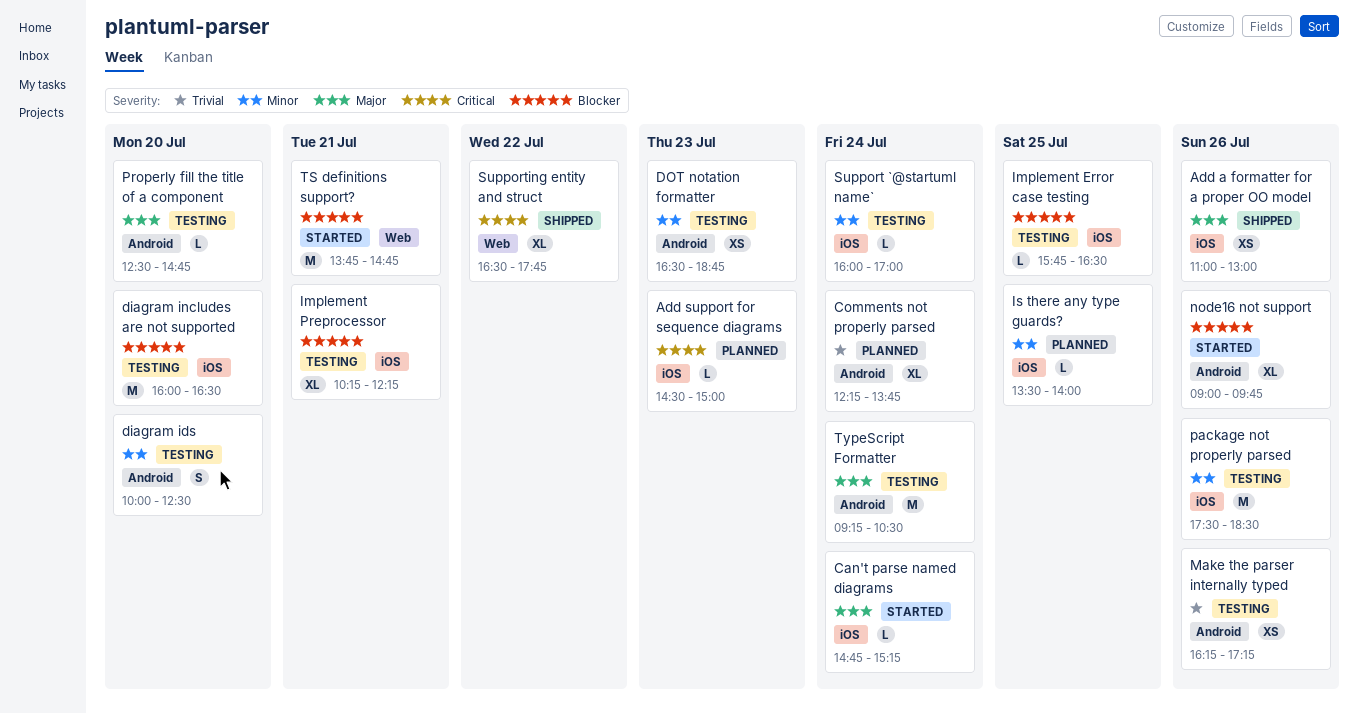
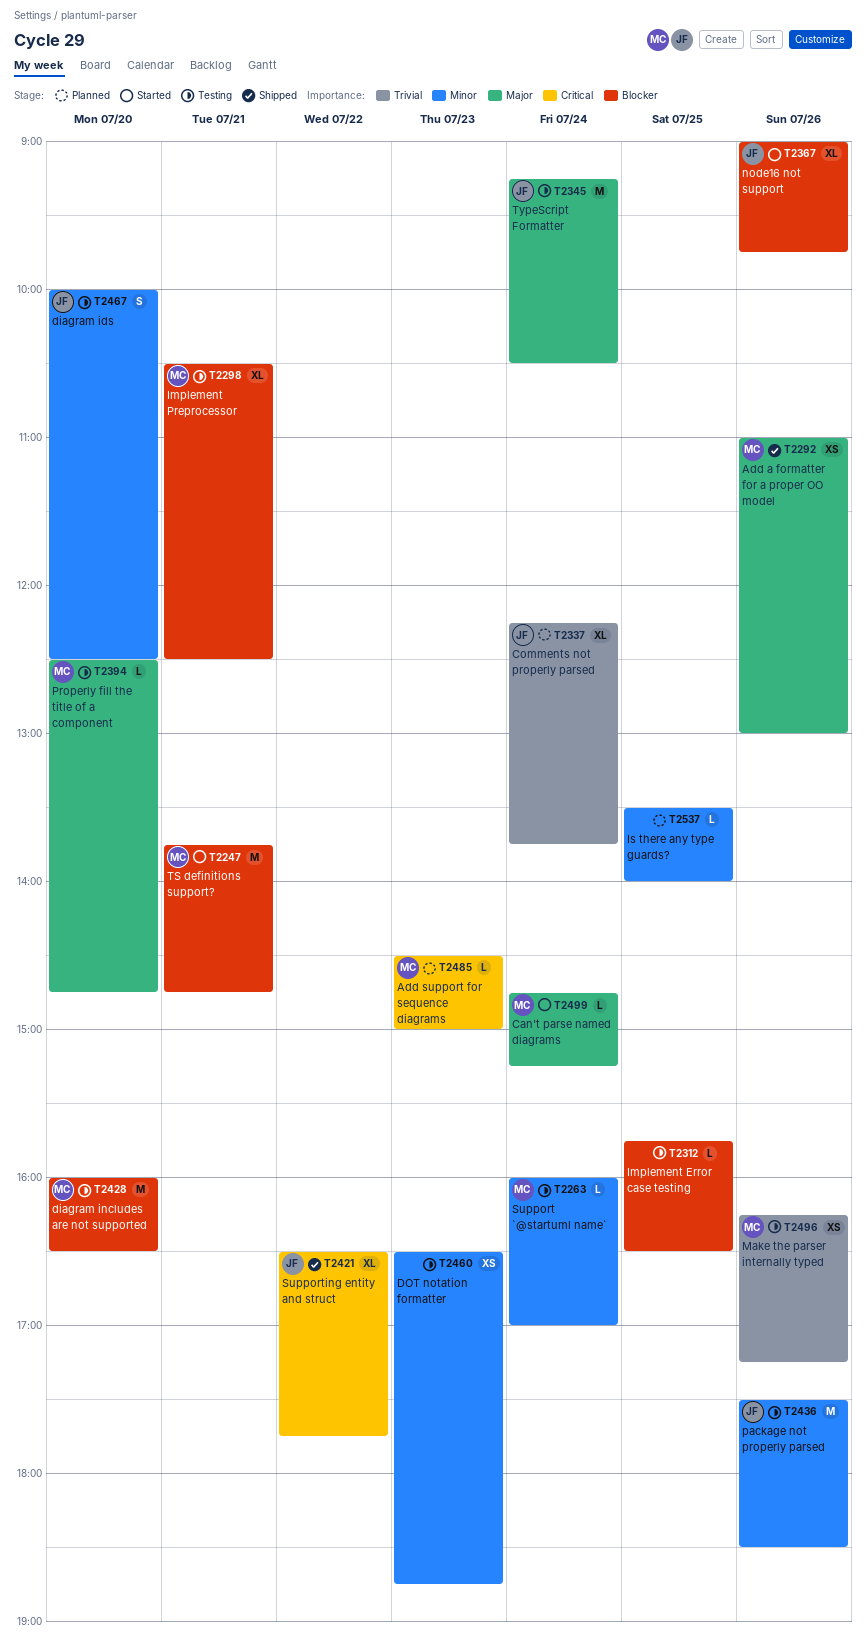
Implement Preprocessor, begins: 10:15 -> 10:30
Implement Preprocessor, ends: 12:15 -> 12:30

